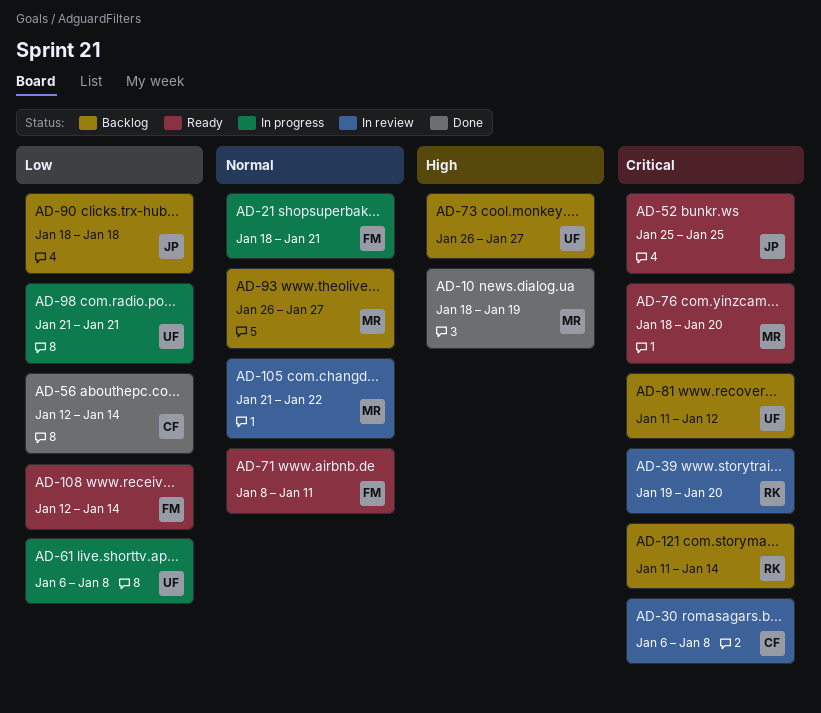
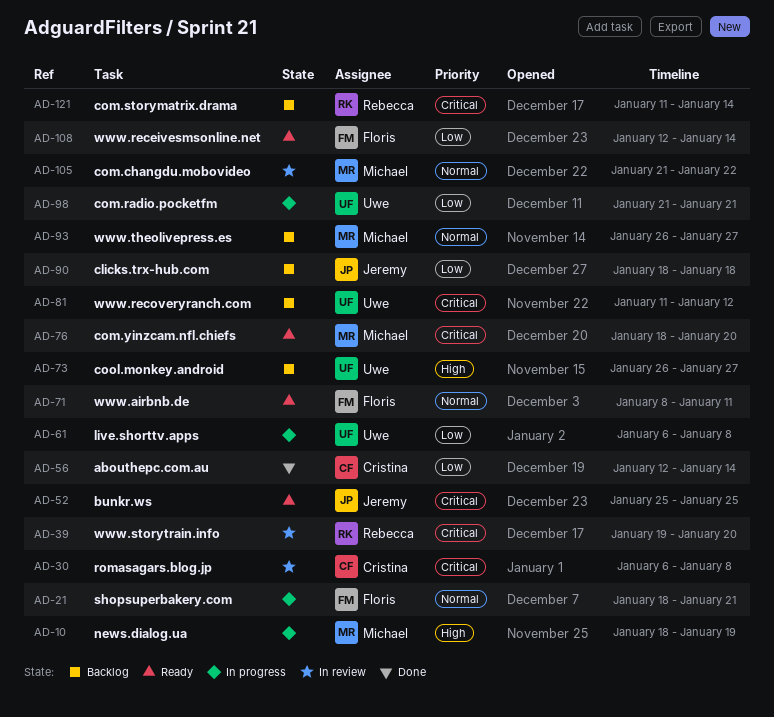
AD-10, status: Done -> In progress

